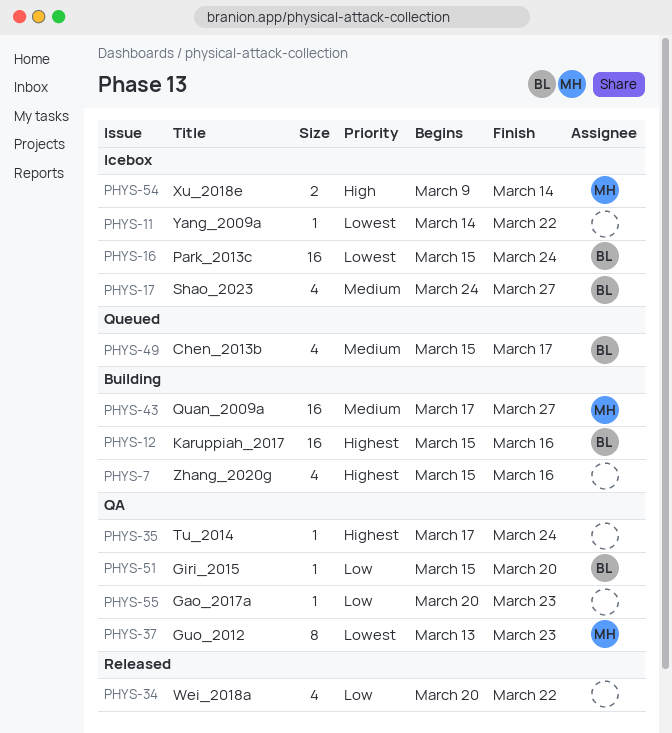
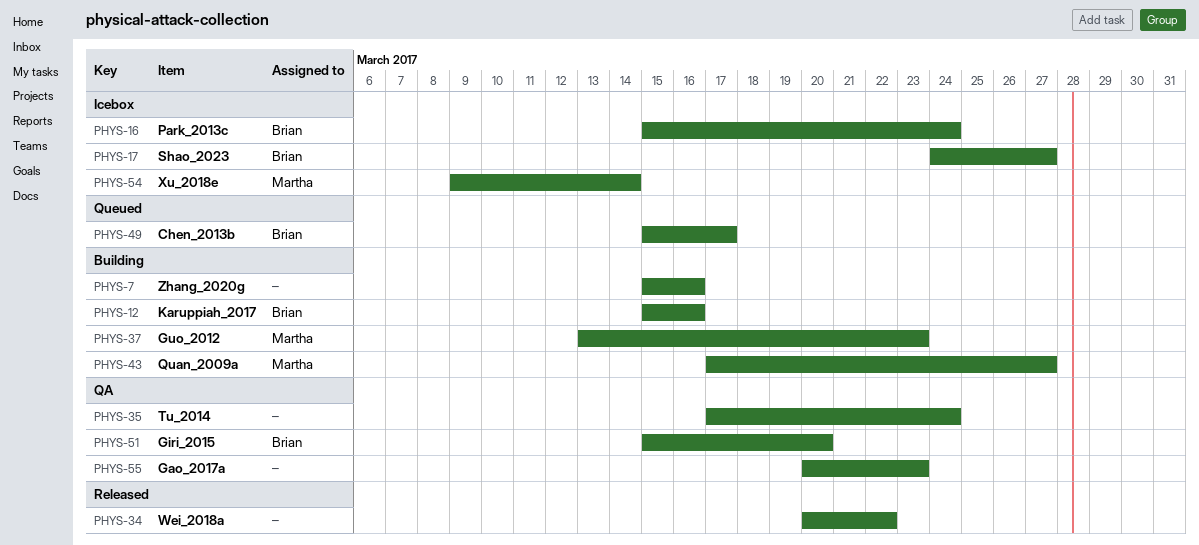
PHYS-11: present -> none
PHYS-37, status: QA -> Building

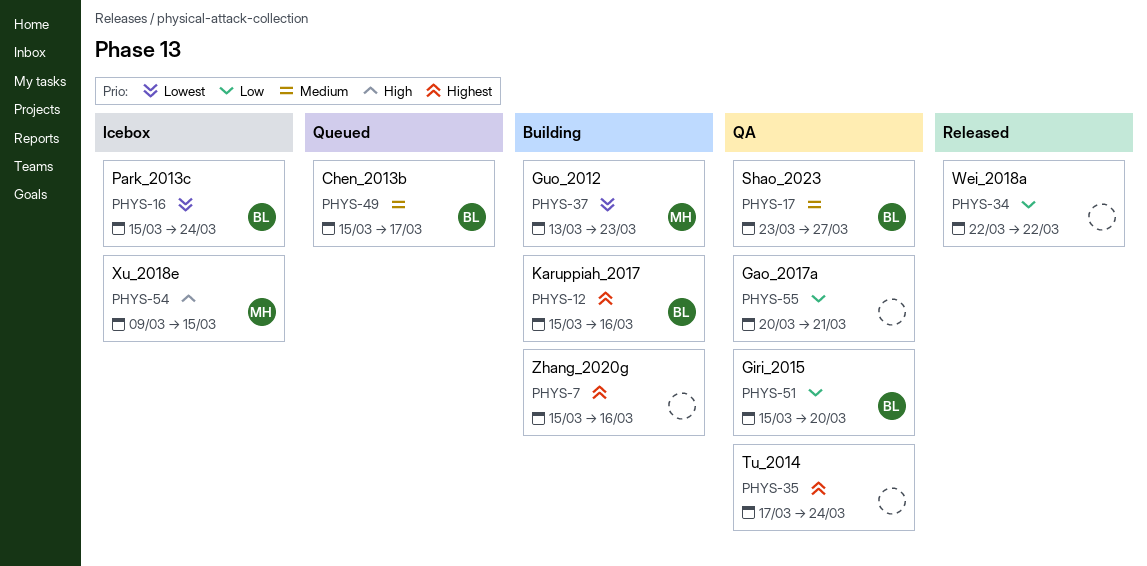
PHYS-17, status: Icebox -> QA
PHYS-17, start: Mar 24 -> Mar 23
PHYS-34, start: Mar 20 -> Mar 22
PHYS-43: present -> none
PHYS-54, due: Mar 14 -> Mar 15
PHYS-55, due: Mar 23 -> Mar 21

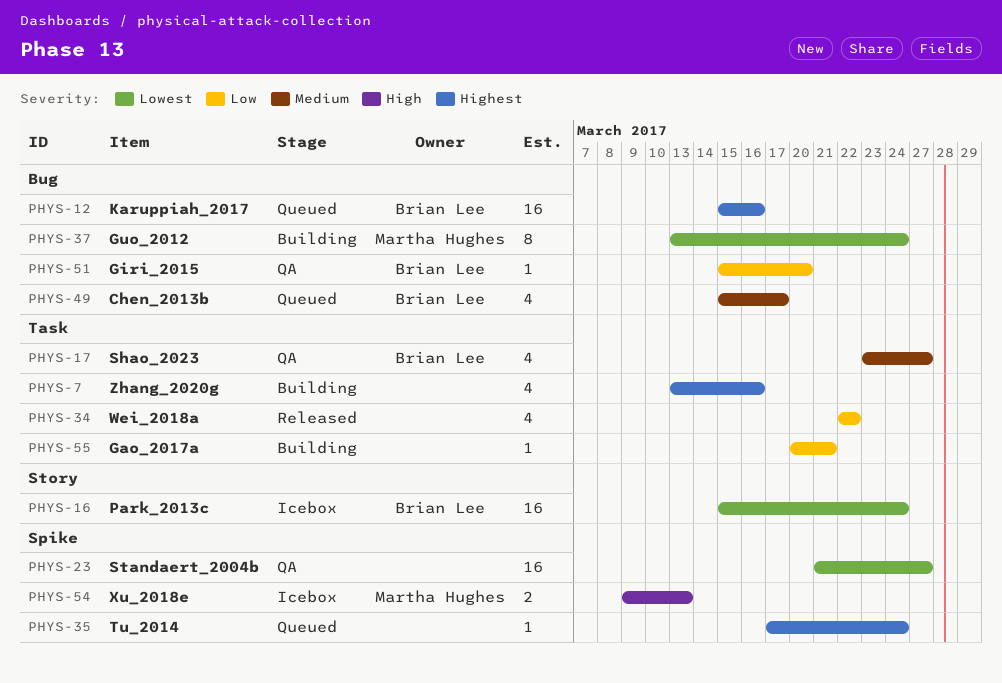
PHYS-7, start: Mar 15 -> Mar 13
PHYS-12, status: Building -> Queued
PHYS-23: none -> present
PHYS-35, status: QA -> Queued
PHYS-37, due: Mar 23 -> Mar 24
PHYS-54, due: Mar 15 -> Mar 13
PHYS-55, status: QA -> Building

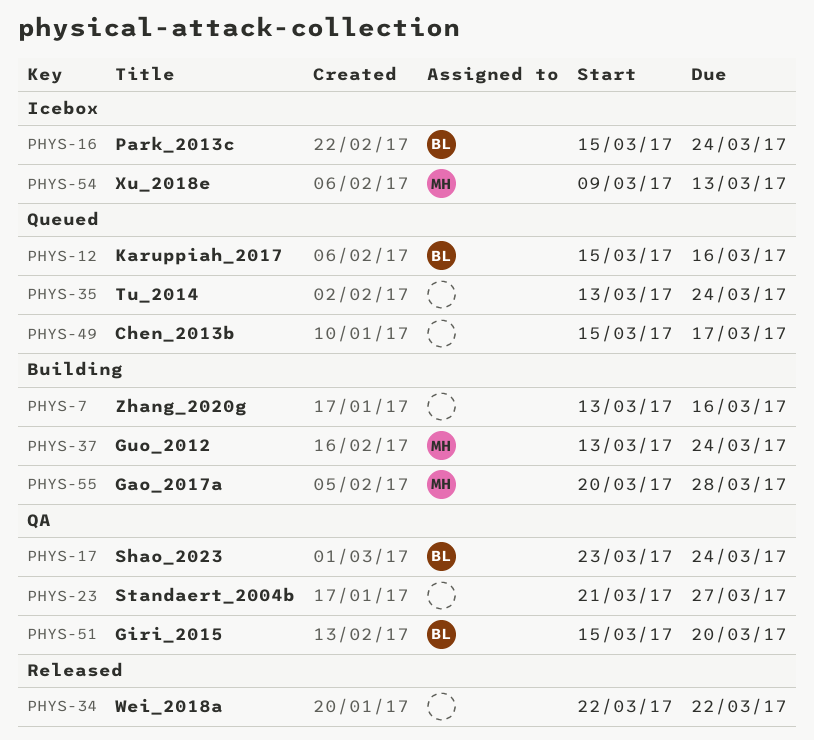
PHYS-17, due: Mar 27 -> Mar 24
PHYS-35, start: Mar 17 -> Mar 13
PHYS-49, owner: Brian Lee -> none
PHYS-55, owner: none -> Martha Hughes
PHYS-55, due: Mar 21 -> Mar 28

